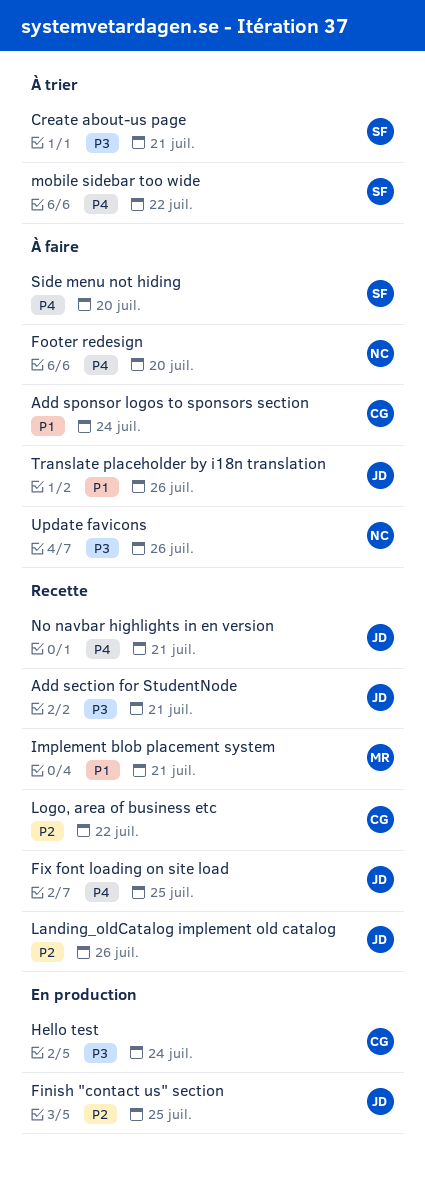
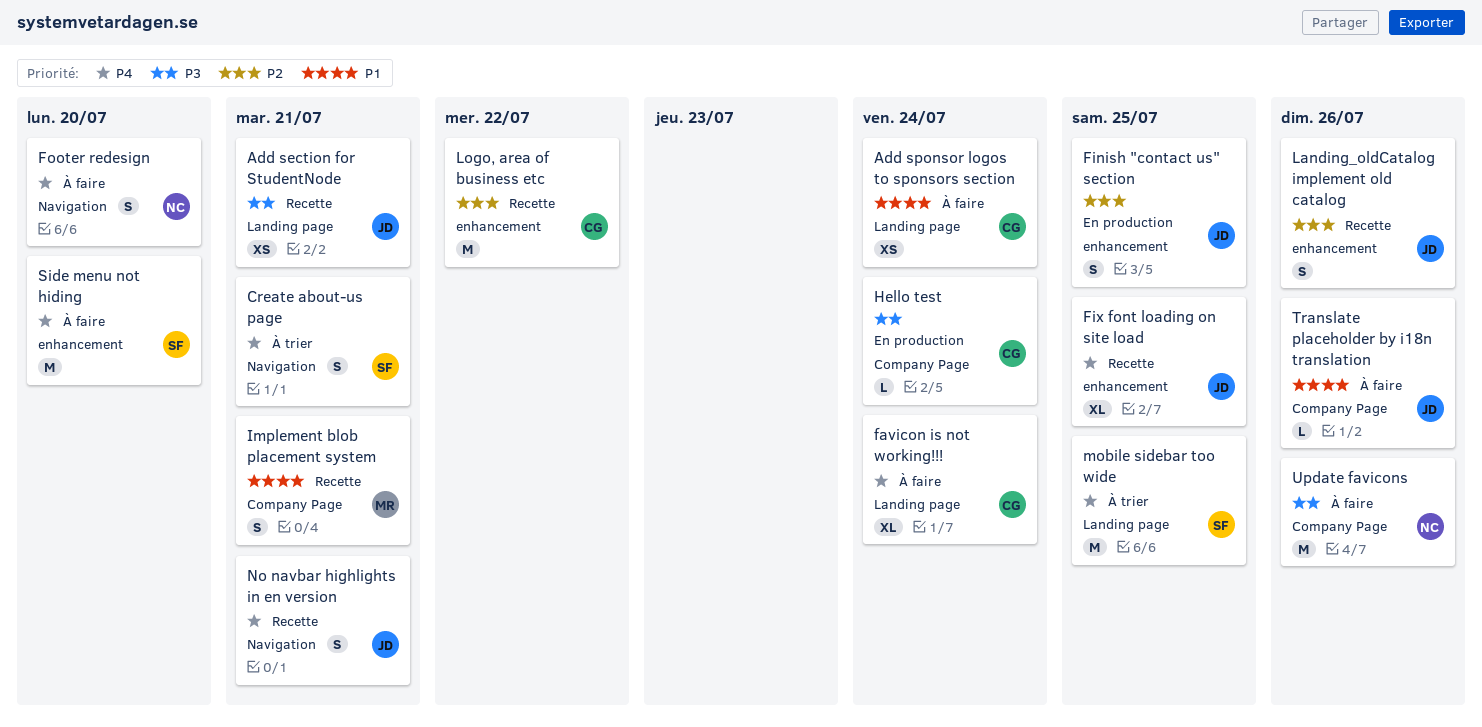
Create about-us page, priority: P3 -> P4
favicon is not working!!!: none -> present
mobile sidebar too wide, due: Jul 22 -> Jul 25

